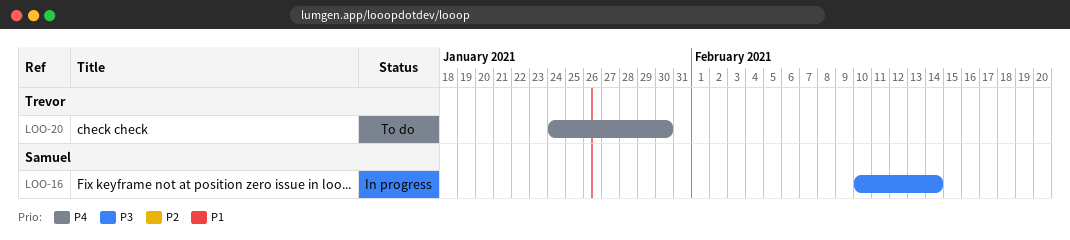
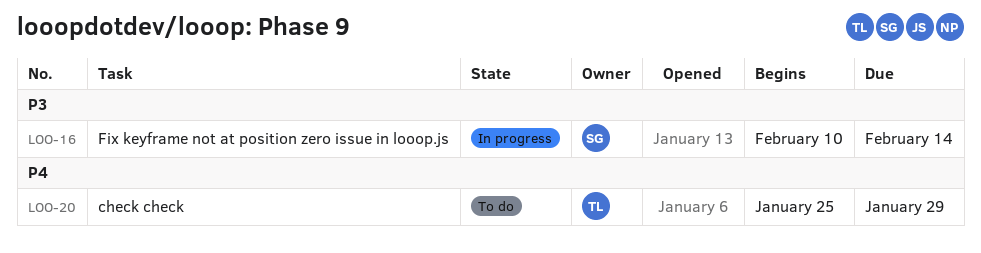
LOO-20, start: Jan 24 -> Jan 25
LOO-20, due: Jan 30 -> Jan 29

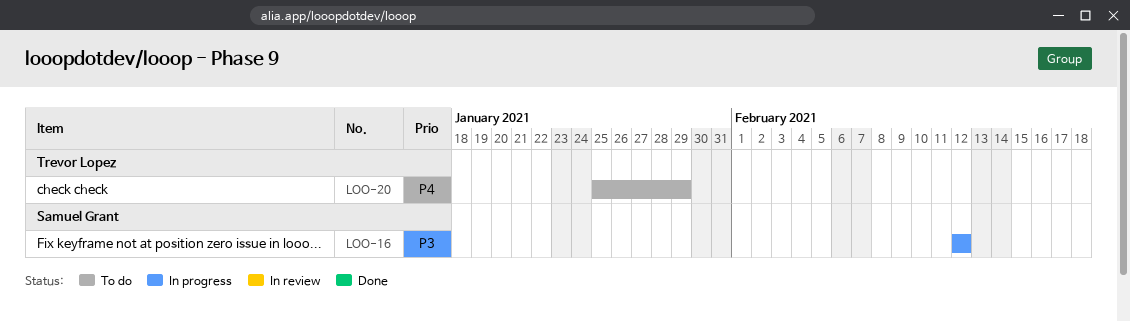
LOO-16, start: Feb 10 -> Feb 12
LOO-16, due: Feb 14 -> Feb 12

